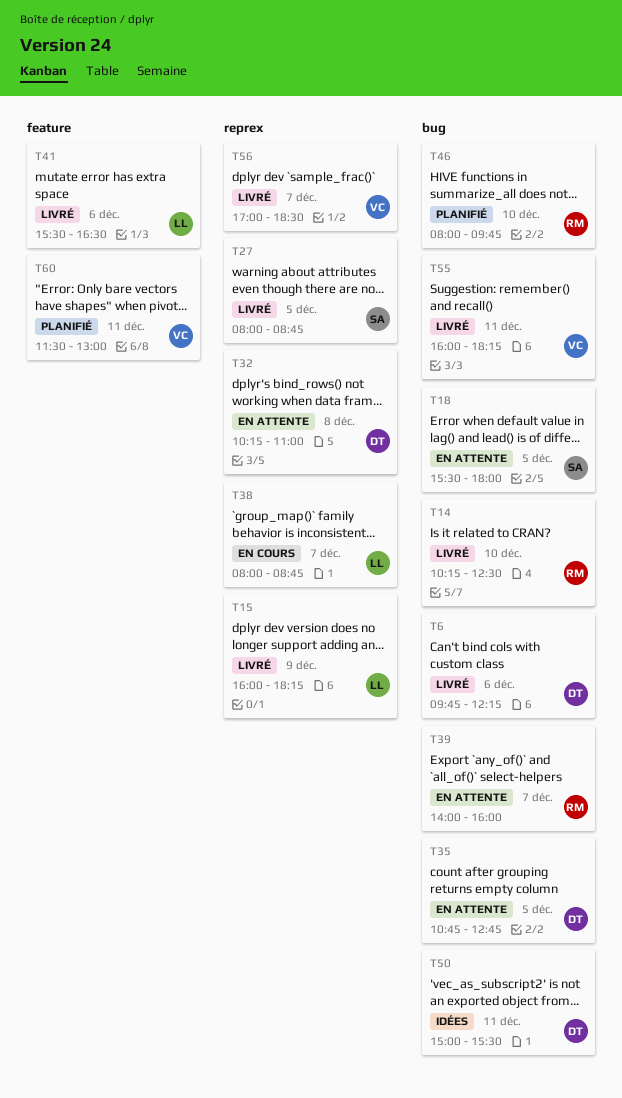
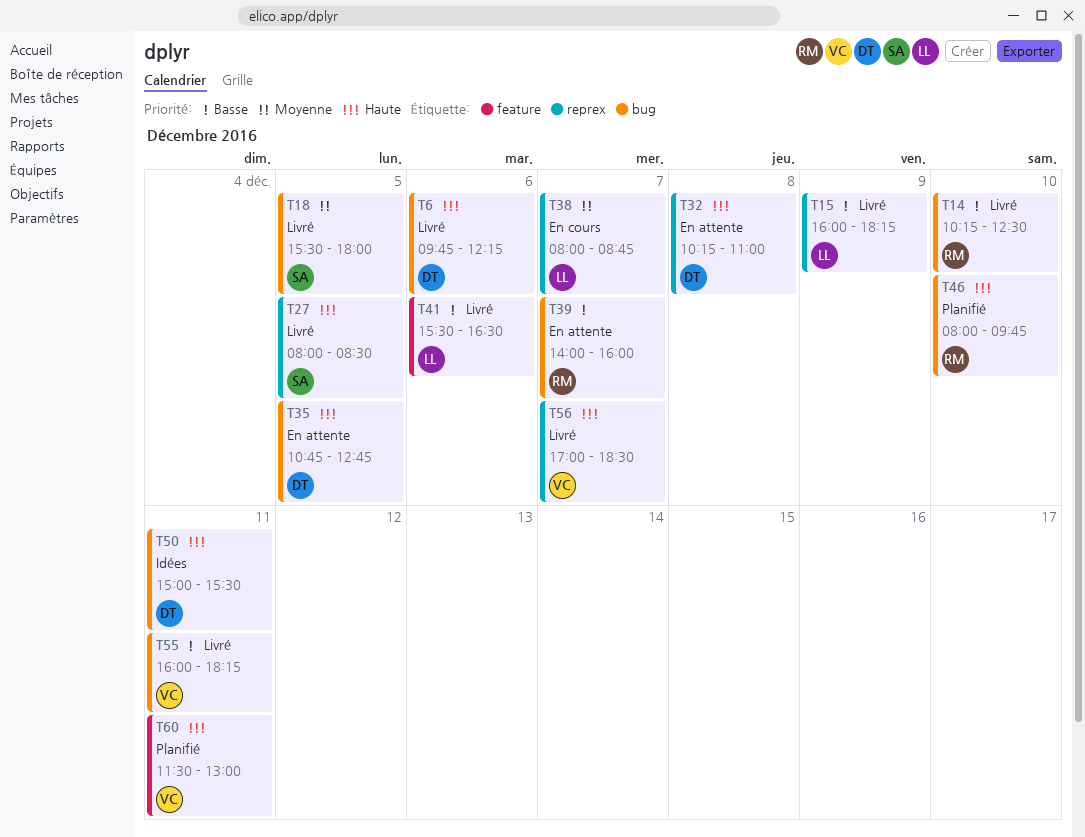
T18, status: En attente -> Livré
T27, ends: 08:45 -> 08:30

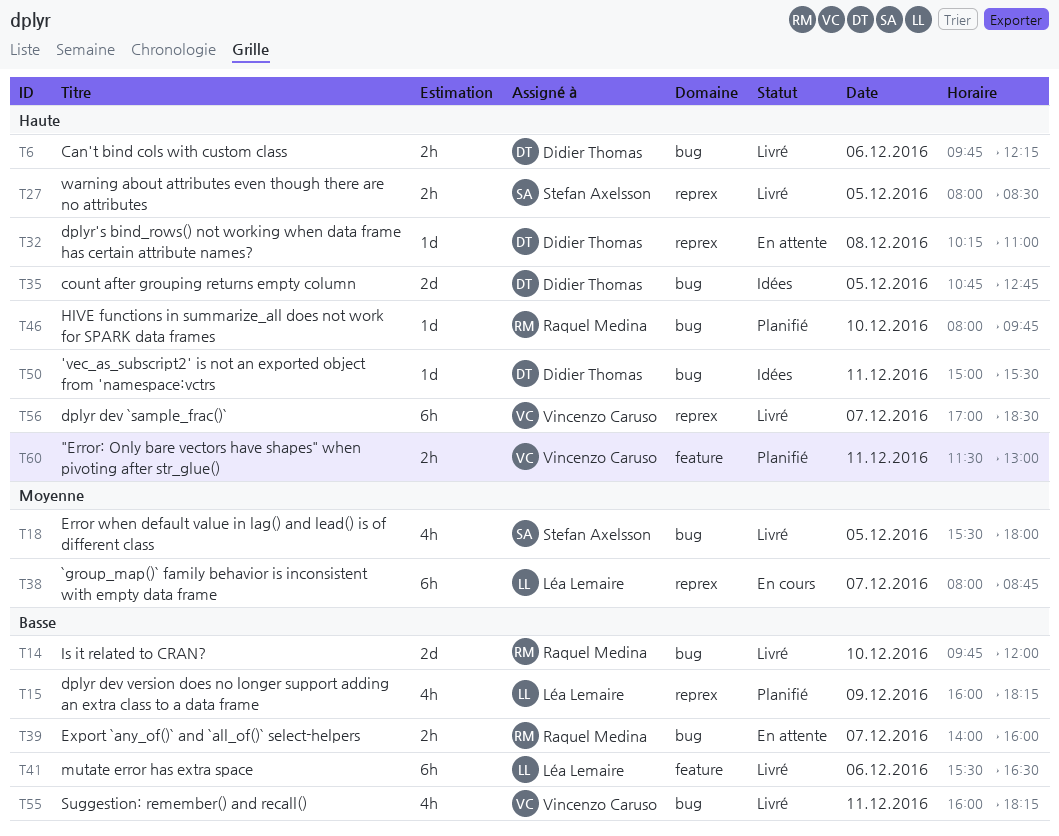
T14, begins: 10:15 -> 09:45
T14, ends: 12:30 -> 12:00
T15, status: Livré -> Planifié
T35, status: En attente -> Idées

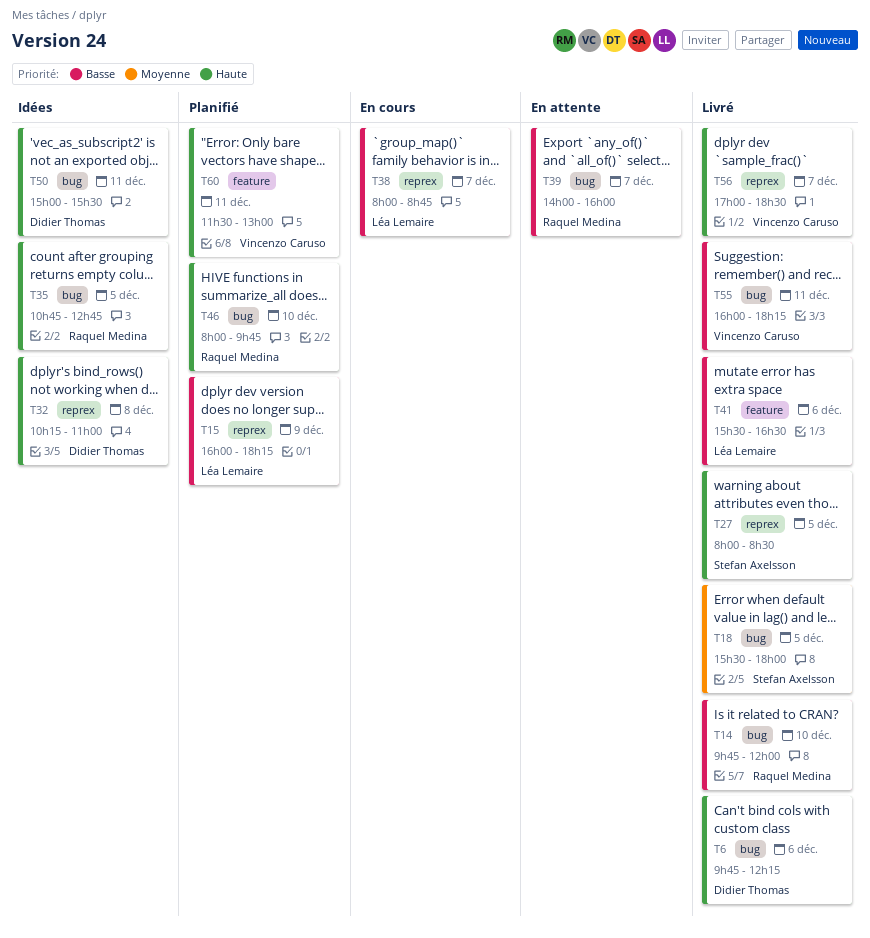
T32, status: En attente -> Idées
T35, owner: Didier Thomas -> Raquel Medina
T38, priority: Moyenne -> Basse

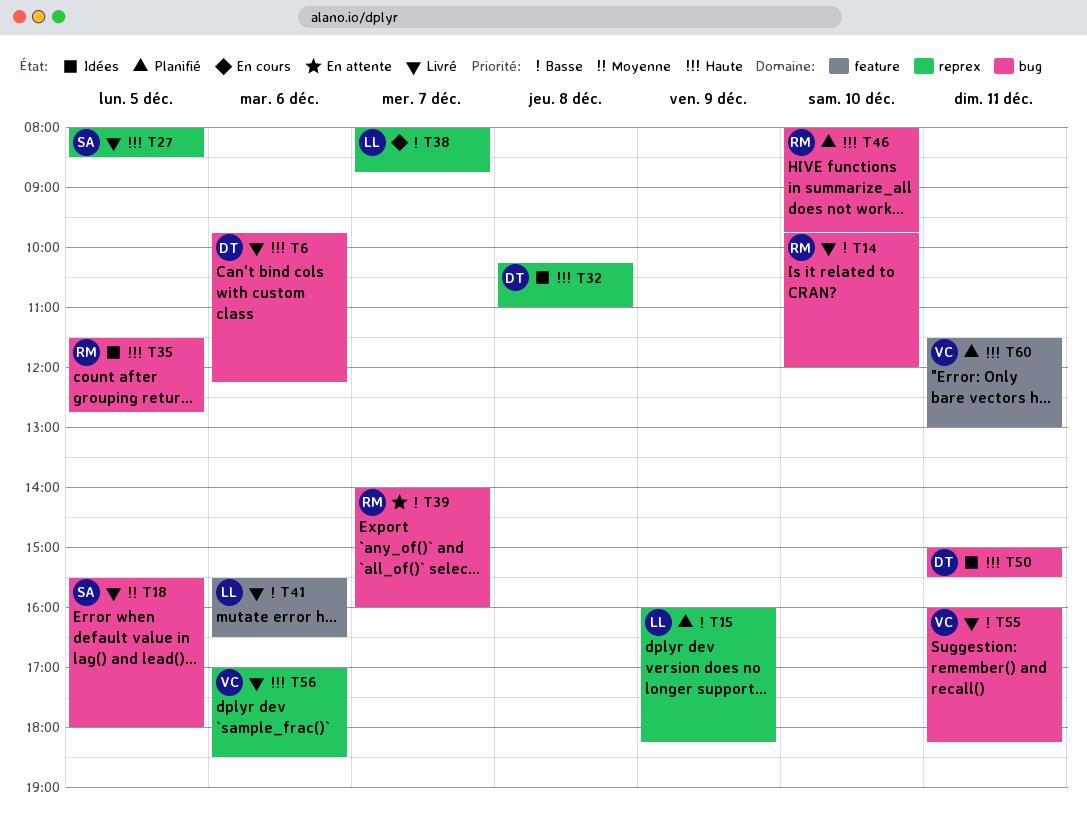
T35, begins: 10:45 -> 11:30
T56, day: Dec 7 -> Dec 6

